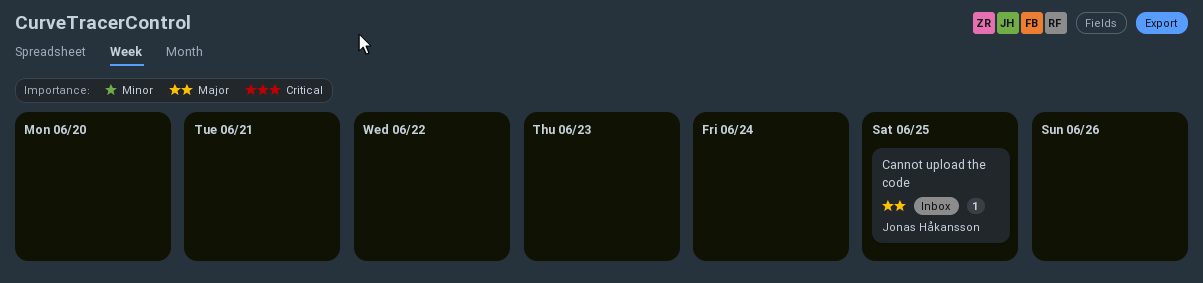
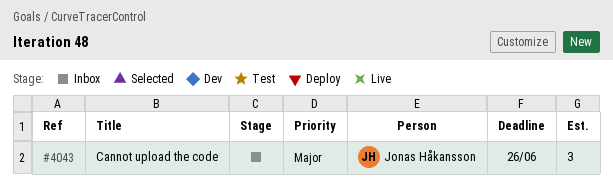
Cannot upload the code, estimate: 1 -> 3
Cannot upload the code, due: Jun 25 -> Jun 26

